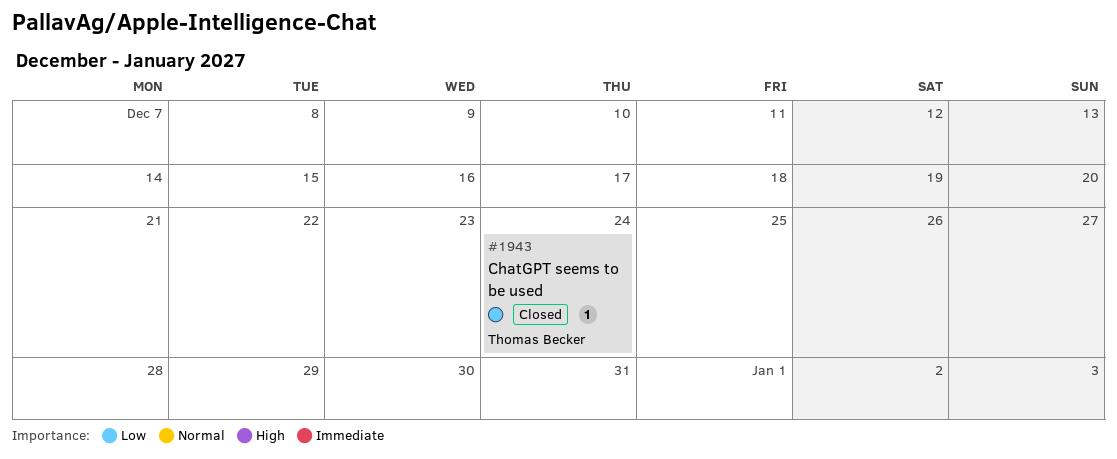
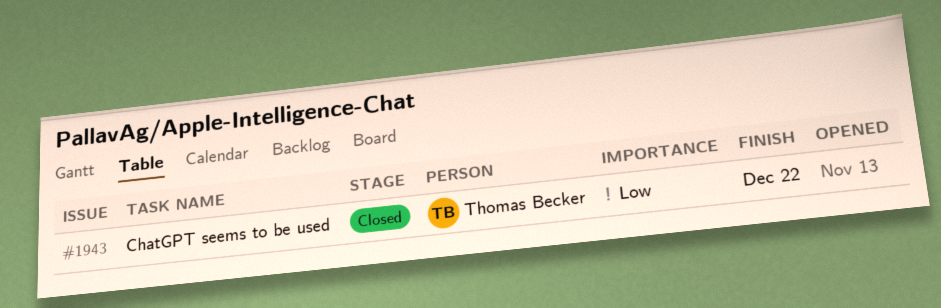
#1943, due: Dec 24 -> Dec 22

